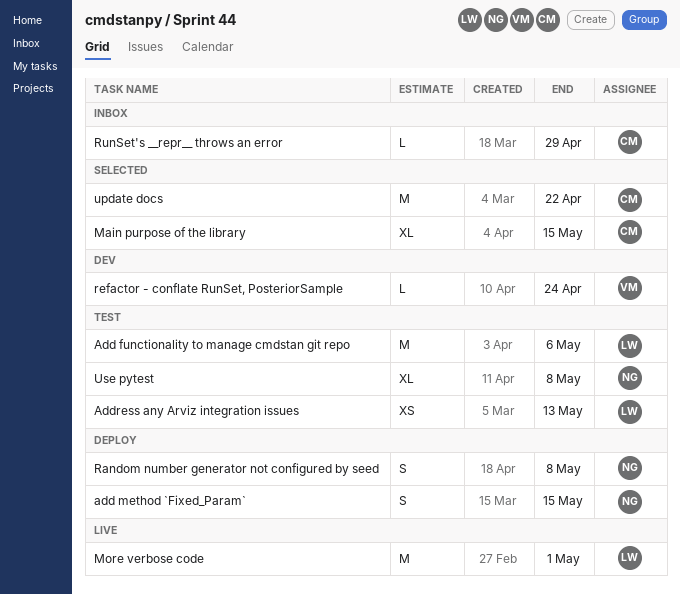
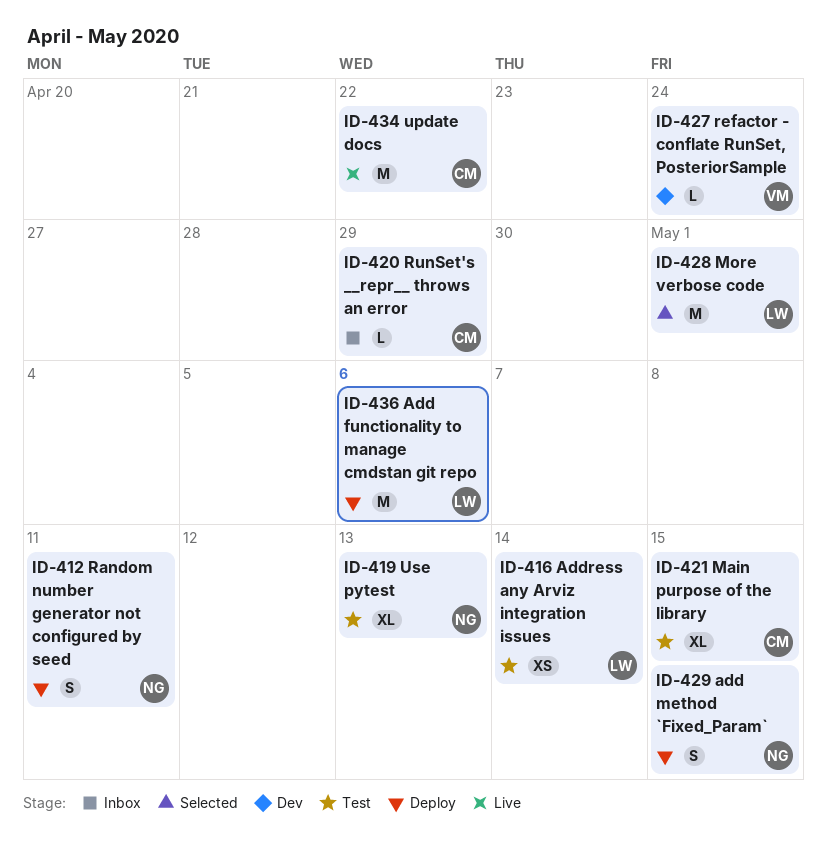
Add functionality to manage cmdstan git repo, status: Test -> Deploy
Address any Arviz integration issues, due: May 13 -> May 14
Main purpose of the library, status: Selected -> Test
More verbose code, status: Live -> Selected
Random number generator not configured by seed, due: May 8 -> May 11
update docs, status: Selected -> Live
Use pytest, due: May 8 -> May 13

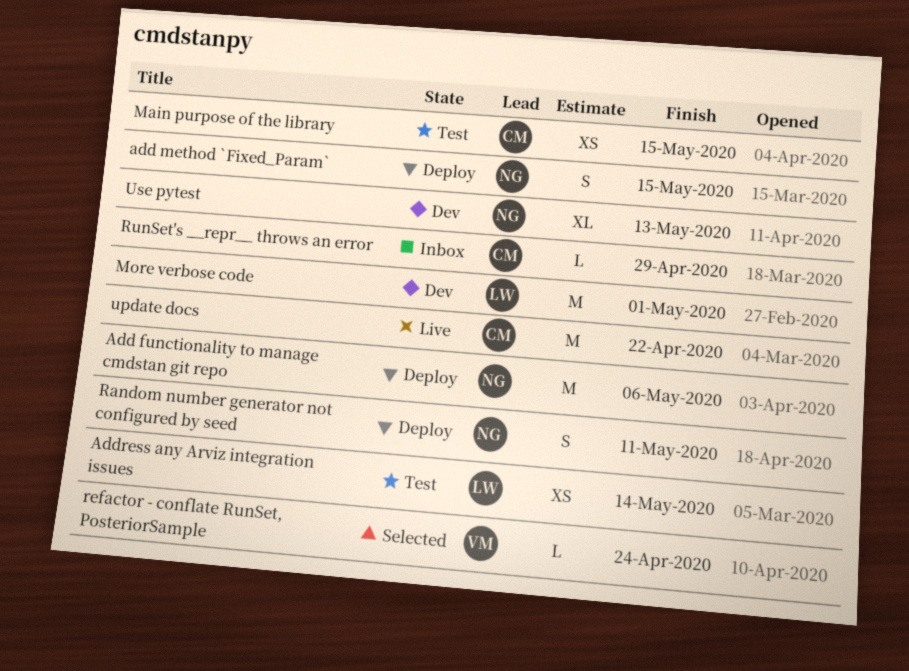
Add functionality to manage cmdstan git repo, owner: LW -> NG
Main purpose of the library, estimate: XL -> XS
More verbose code, status: Selected -> Dev
refactor - conflate RunSet, PosteriorSample, status: Dev -> Selected
Use pytest, status: Test -> Dev

